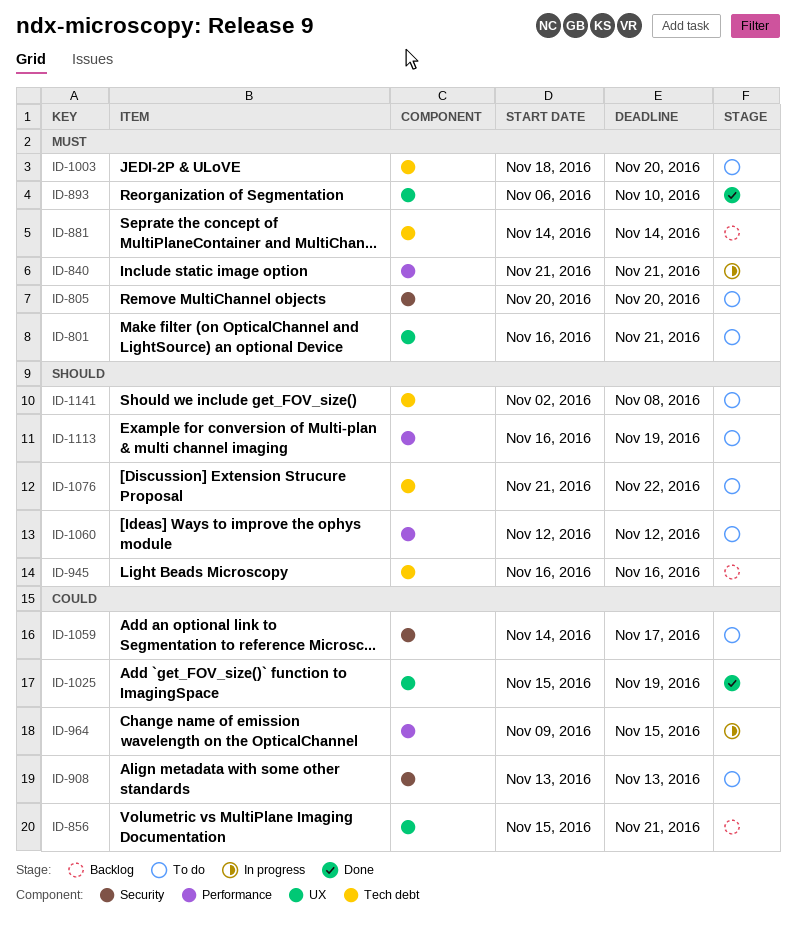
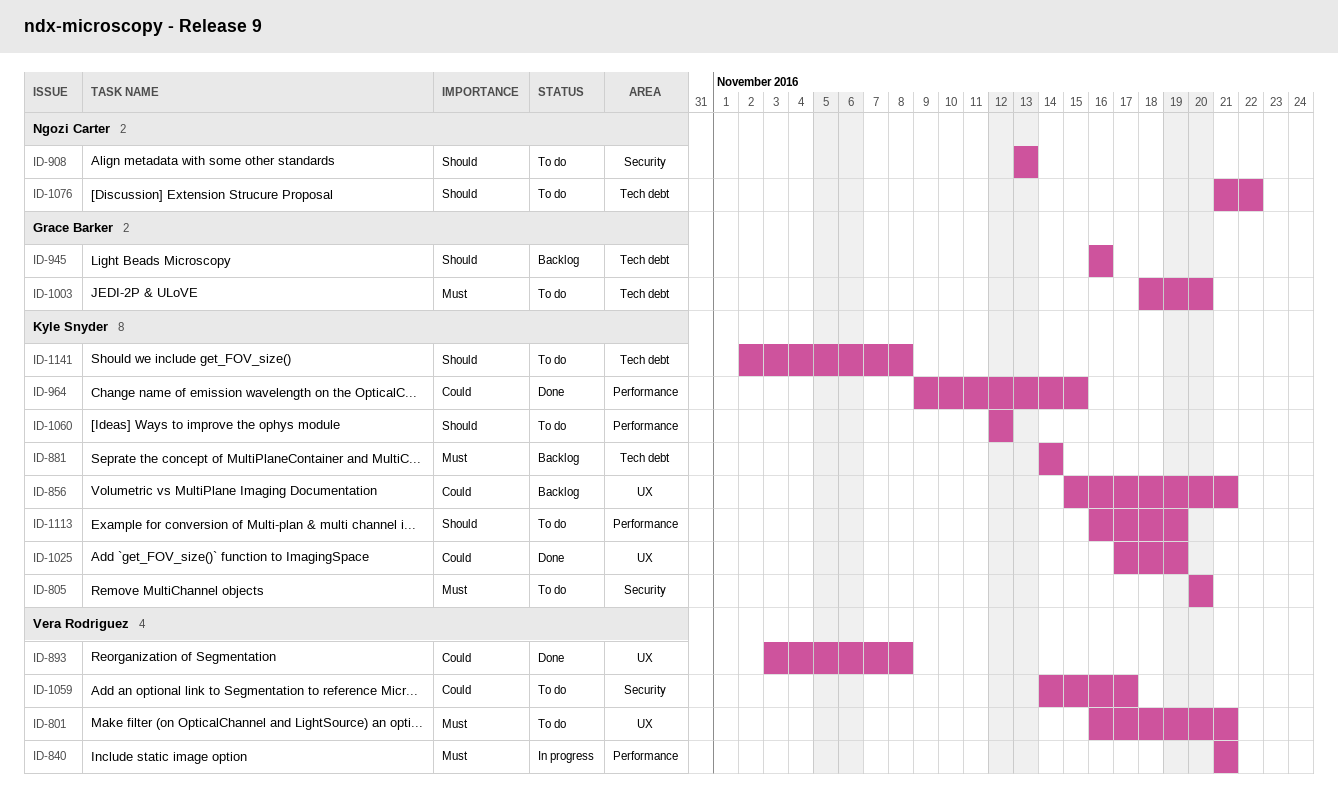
ID-893, priority: Must -> Could
ID-893, start: Nov 6 -> Nov 3
ID-893, due: Nov 10 -> Nov 8
ID-908, priority: Could -> Should
ID-964, status: In progress -> Done
ID-1025, start: Nov 15 -> Nov 17

